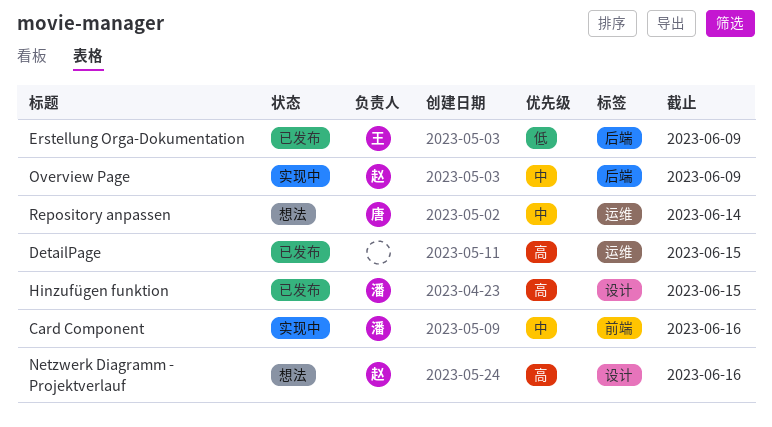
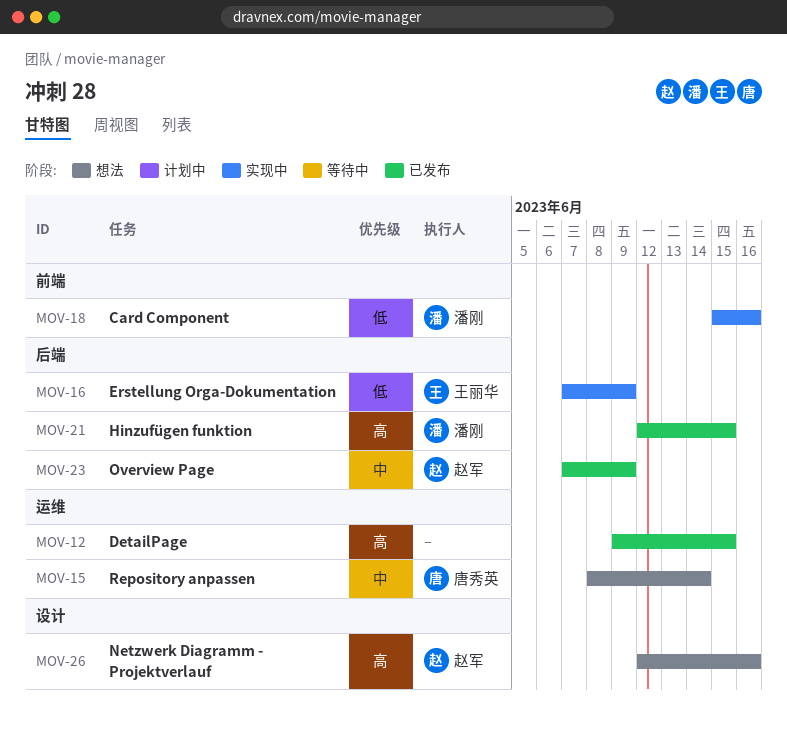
Card Component, priority: 中 -> 低
Erstellung Orga-Dokumentation, status: 已发布 -> 实现中
Hinzufügen funktion, label: 设计 -> 后端
Overview Page, status: 实现中 -> 已发布

